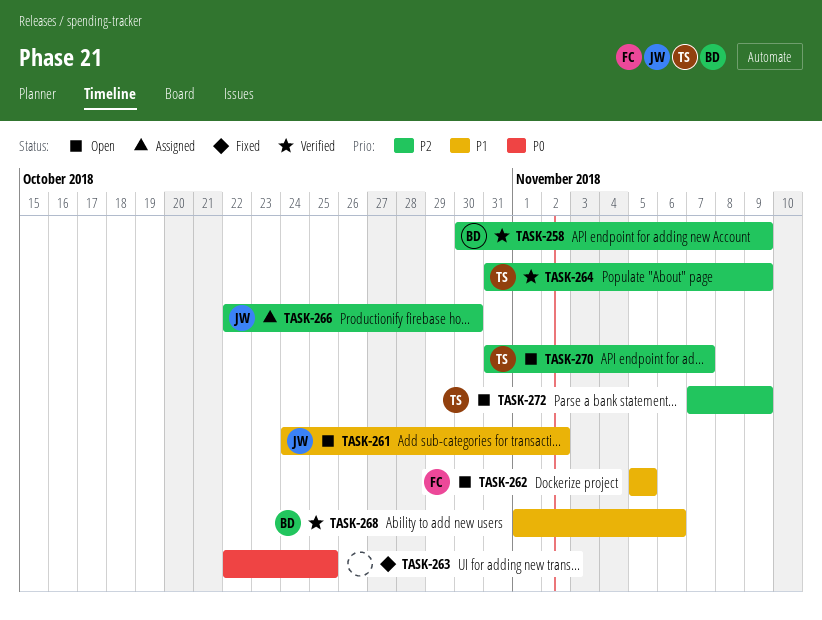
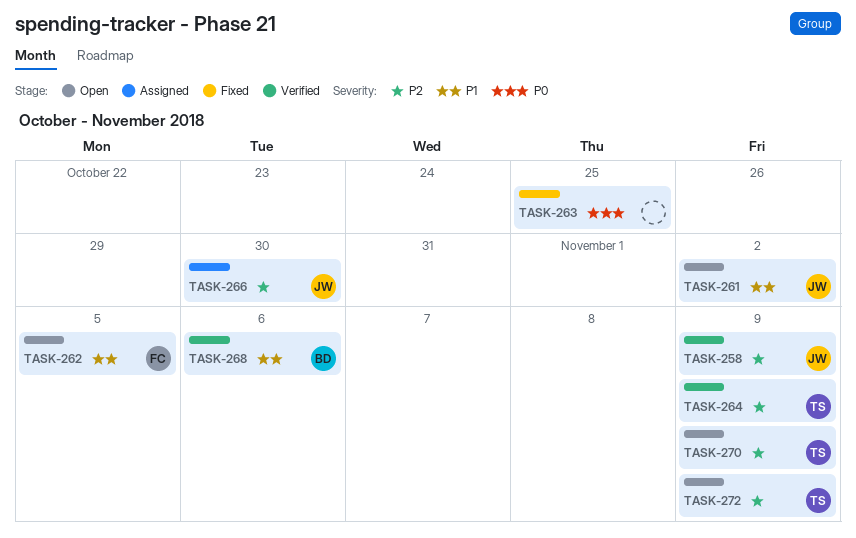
TASK-258, owner: BD -> JW
TASK-270, due: Nov 7 -> Nov 9

